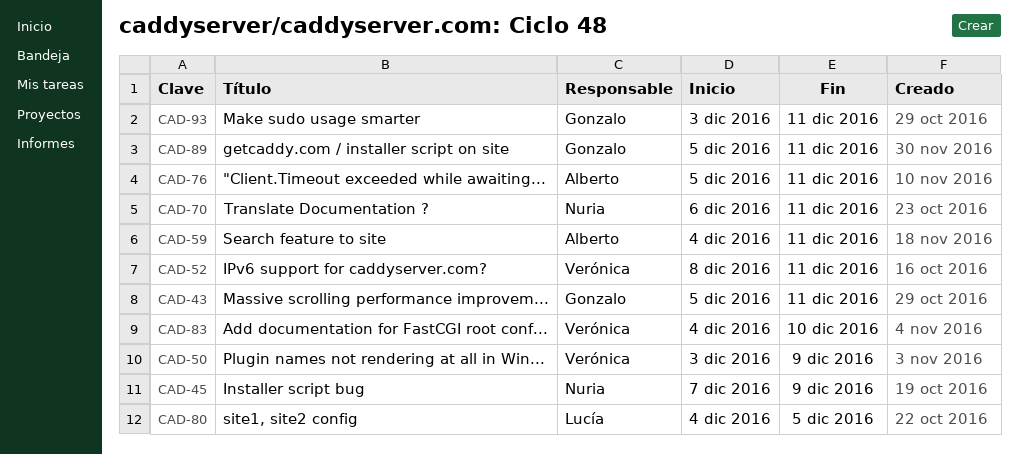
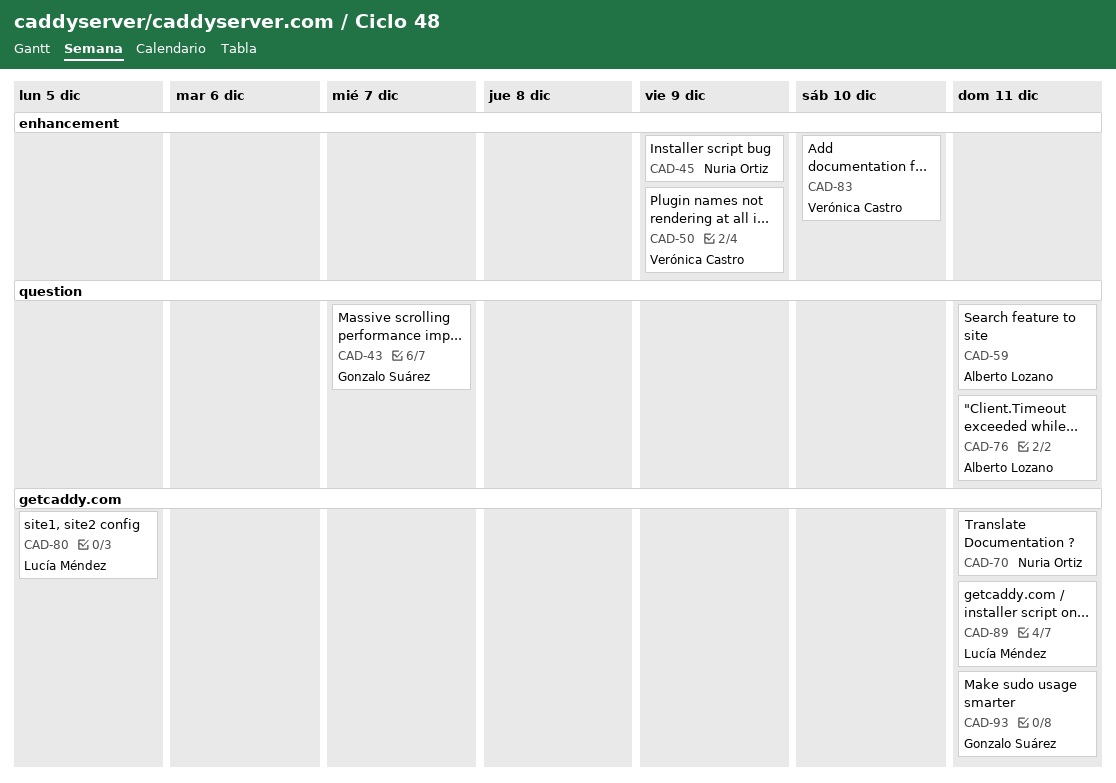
CAD-43, due: Dec 11 -> Dec 7
CAD-52: present -> none
CAD-89, owner: Gonzalo Suárez -> Lucía Méndez

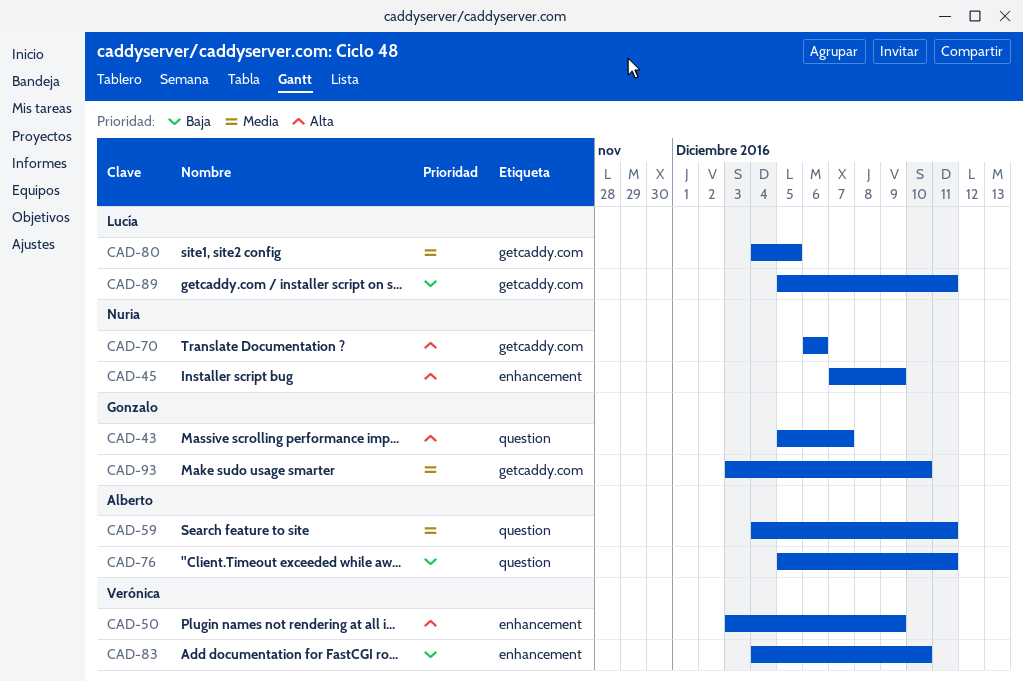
CAD-70, due: Dec 11 -> Dec 6
CAD-93, due: Dec 11 -> Dec 10

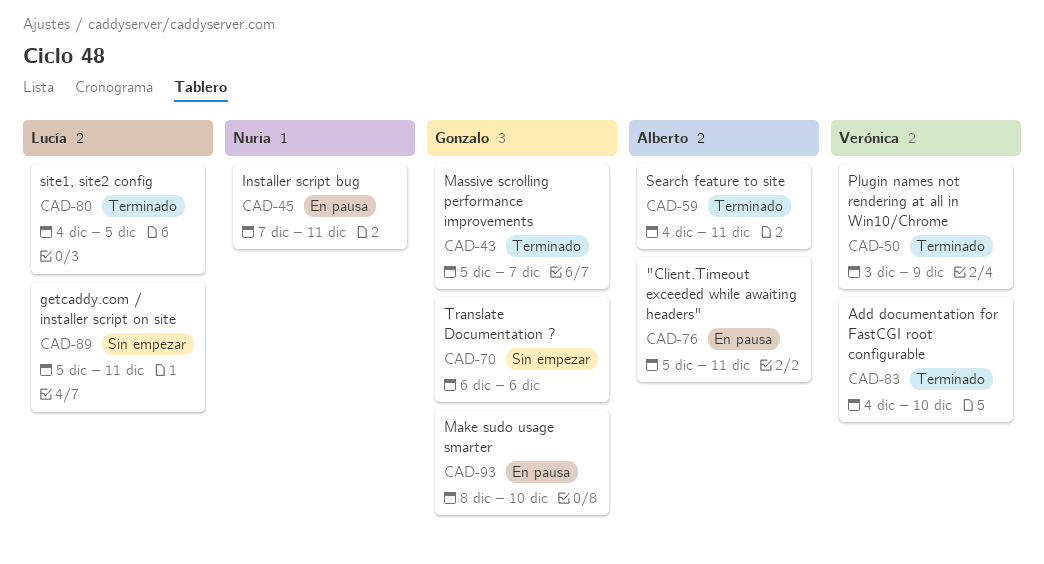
CAD-45, due: Dec 9 -> Dec 11
CAD-70, owner: Nuria -> Gonzalo
CAD-93, start: Dec 3 -> Dec 8

